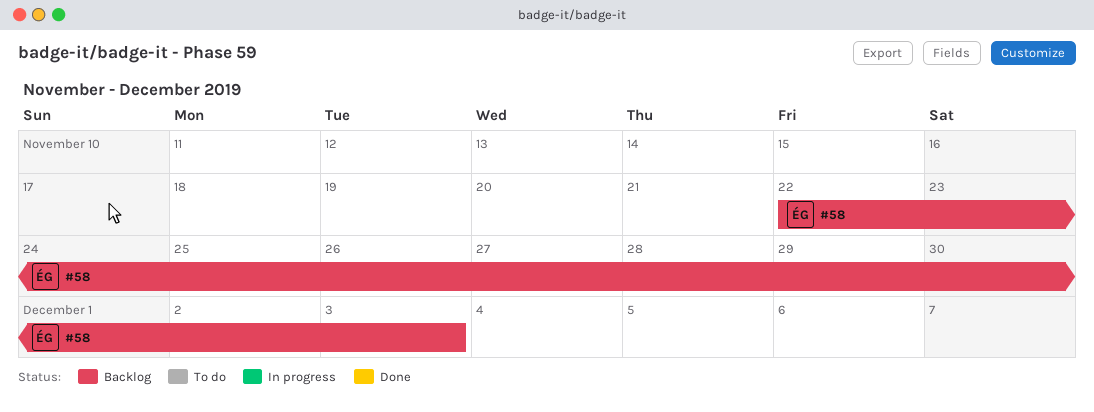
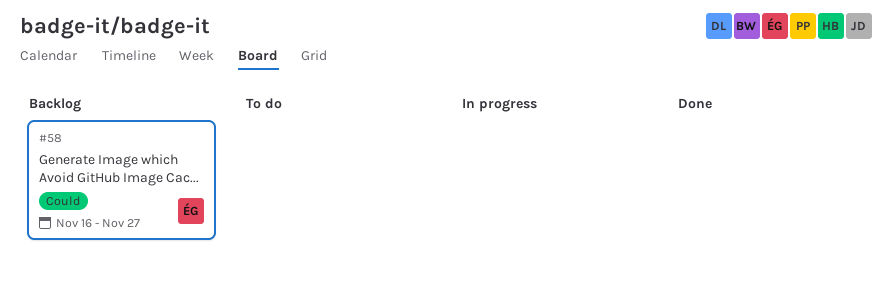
#58, start: Nov 22 -> Nov 16
#58, due: Dec 3 -> Nov 27

